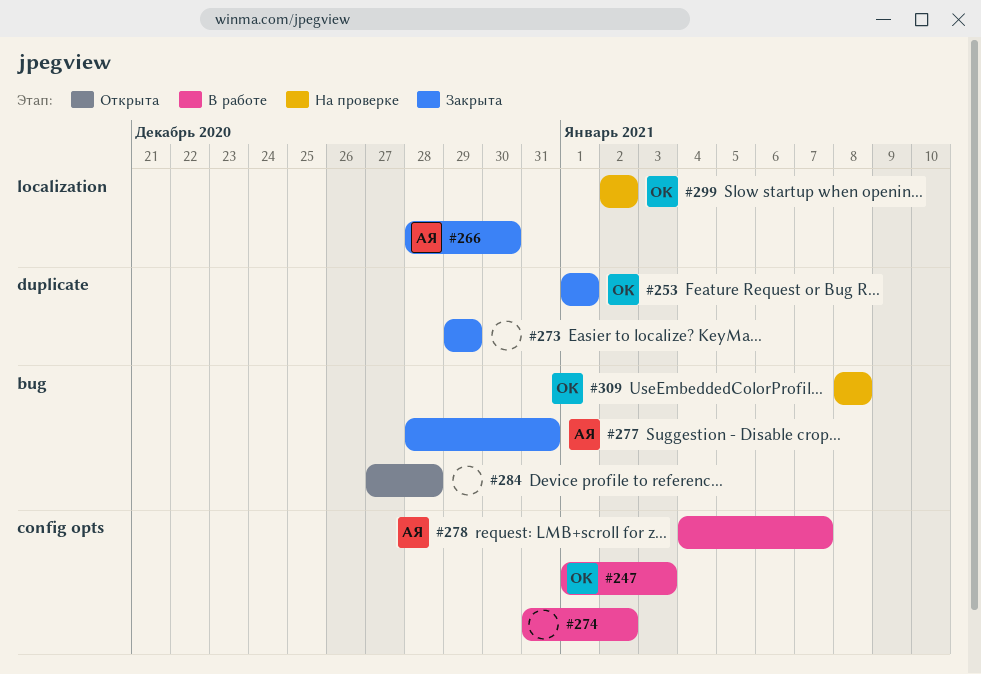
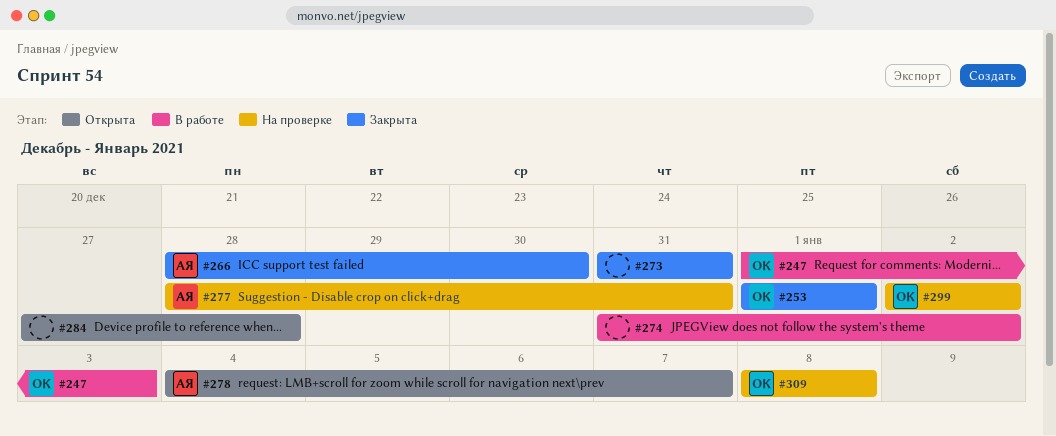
#273, start: Dec 29 -> Dec 31
#273, due: Dec 29 -> Dec 31
#277, status: Закрыта -> На проверке
#278, status: В работе -> Открыта

